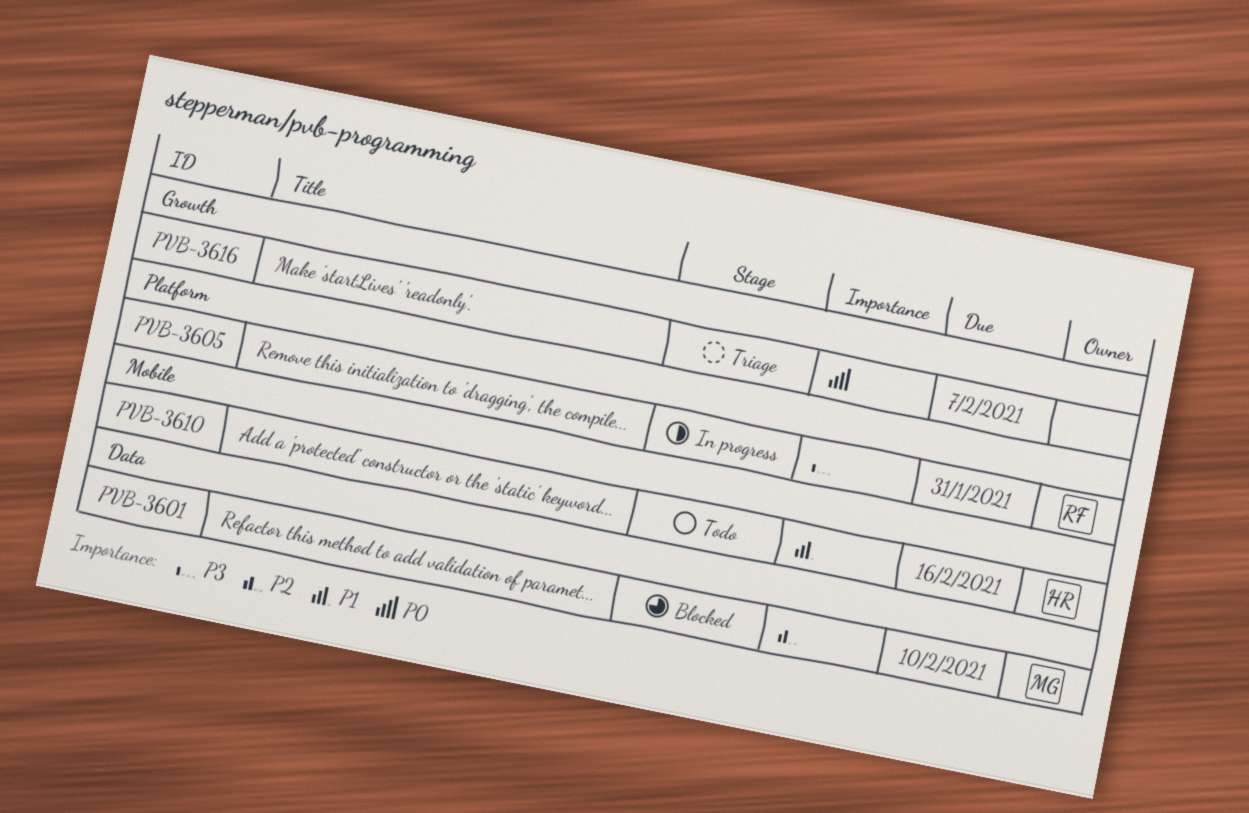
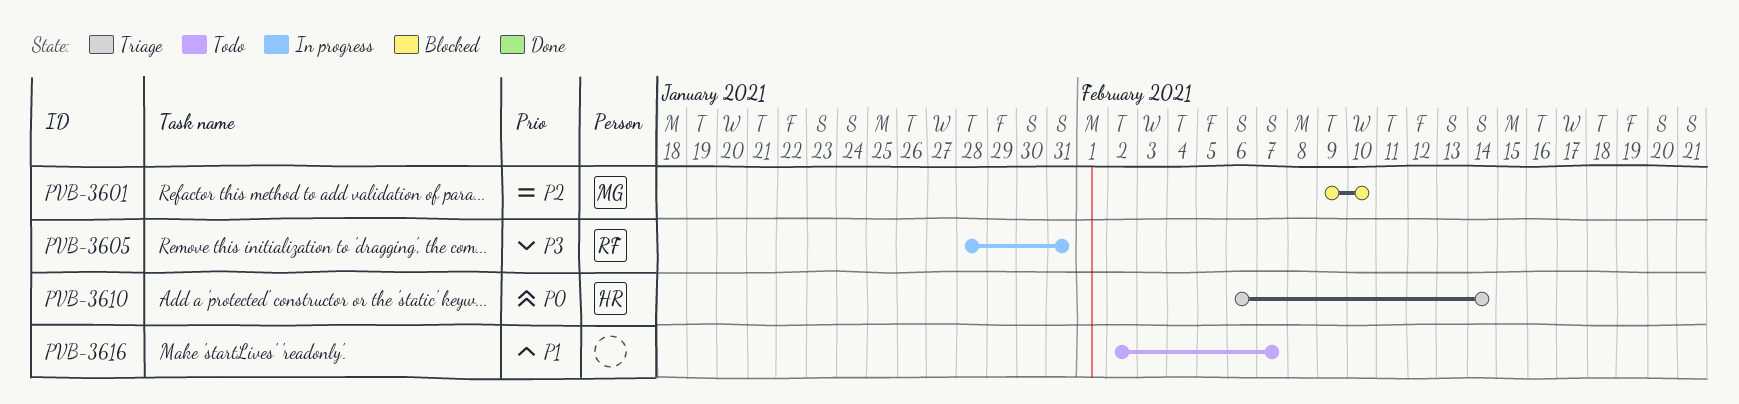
PVB-3610, status: Todo -> Triage
PVB-3610, priority: P1 -> P0
PVB-3610, due: Feb 16 -> Feb 14
PVB-3616, status: Triage -> Todo
PVB-3616, priority: P0 -> P1

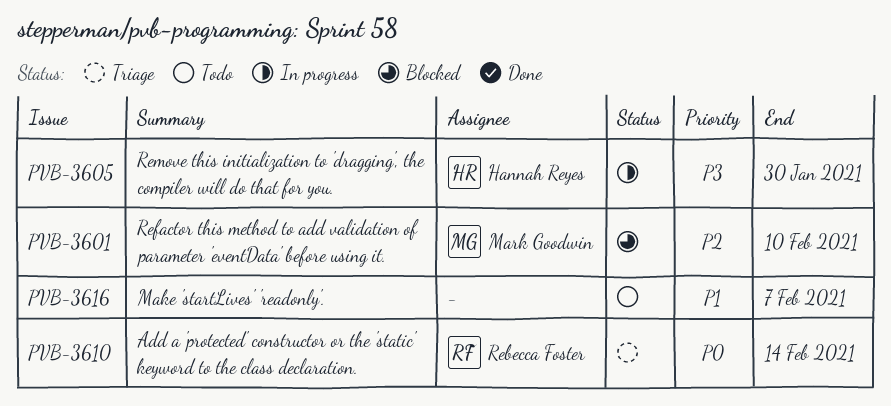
PVB-3605, owner: Rebecca Foster -> Hannah Reyes
PVB-3605, due: Jan 31 -> Jan 30
PVB-3610, owner: Hannah Reyes -> Rebecca Foster

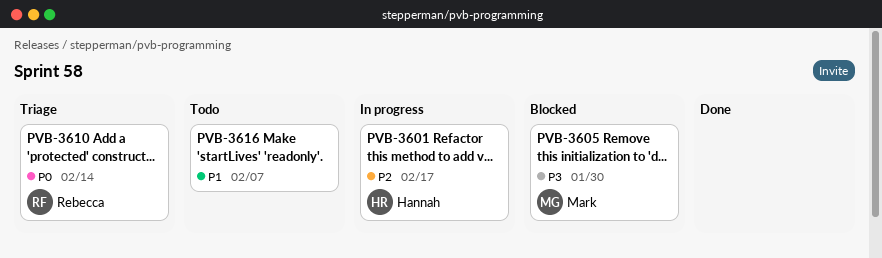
PVB-3601, status: Blocked -> In progress
PVB-3601, owner: Mark Goodwin -> Hannah Reyes
PVB-3601, due: Feb 10 -> Feb 17
PVB-3605, status: In progress -> Blocked
PVB-3605, owner: Hannah Reyes -> Mark Goodwin

